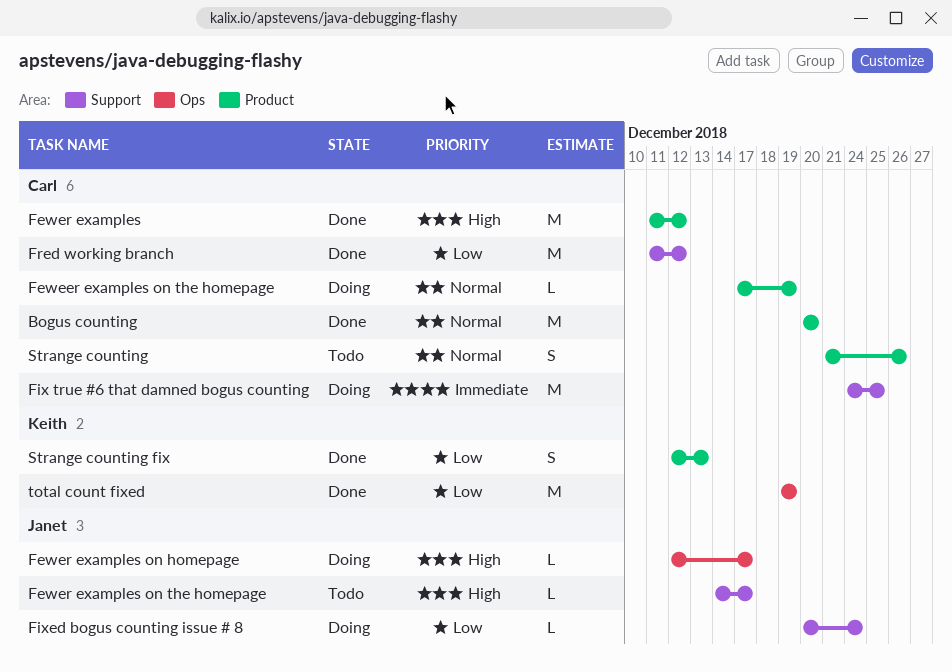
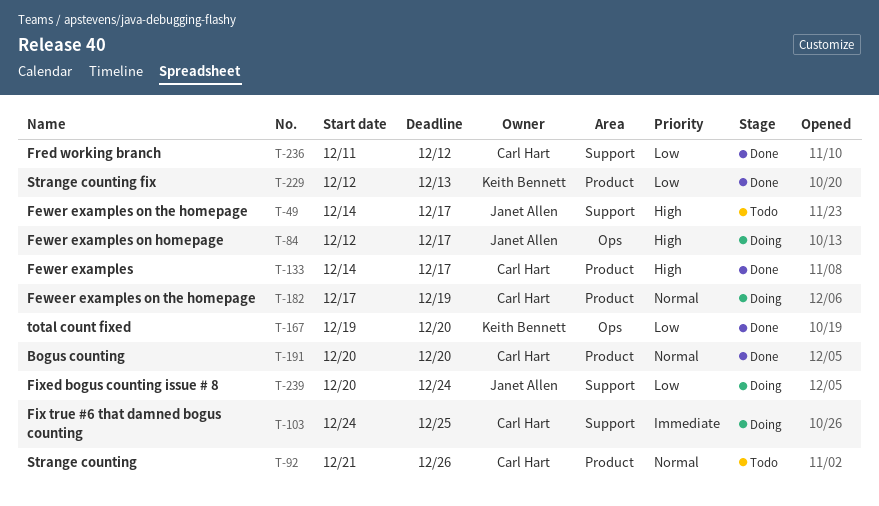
Fewer examples, start: Dec 11 -> Dec 14
Fewer examples, due: Dec 12 -> Dec 17
total count fixed, due: Dec 19 -> Dec 20

